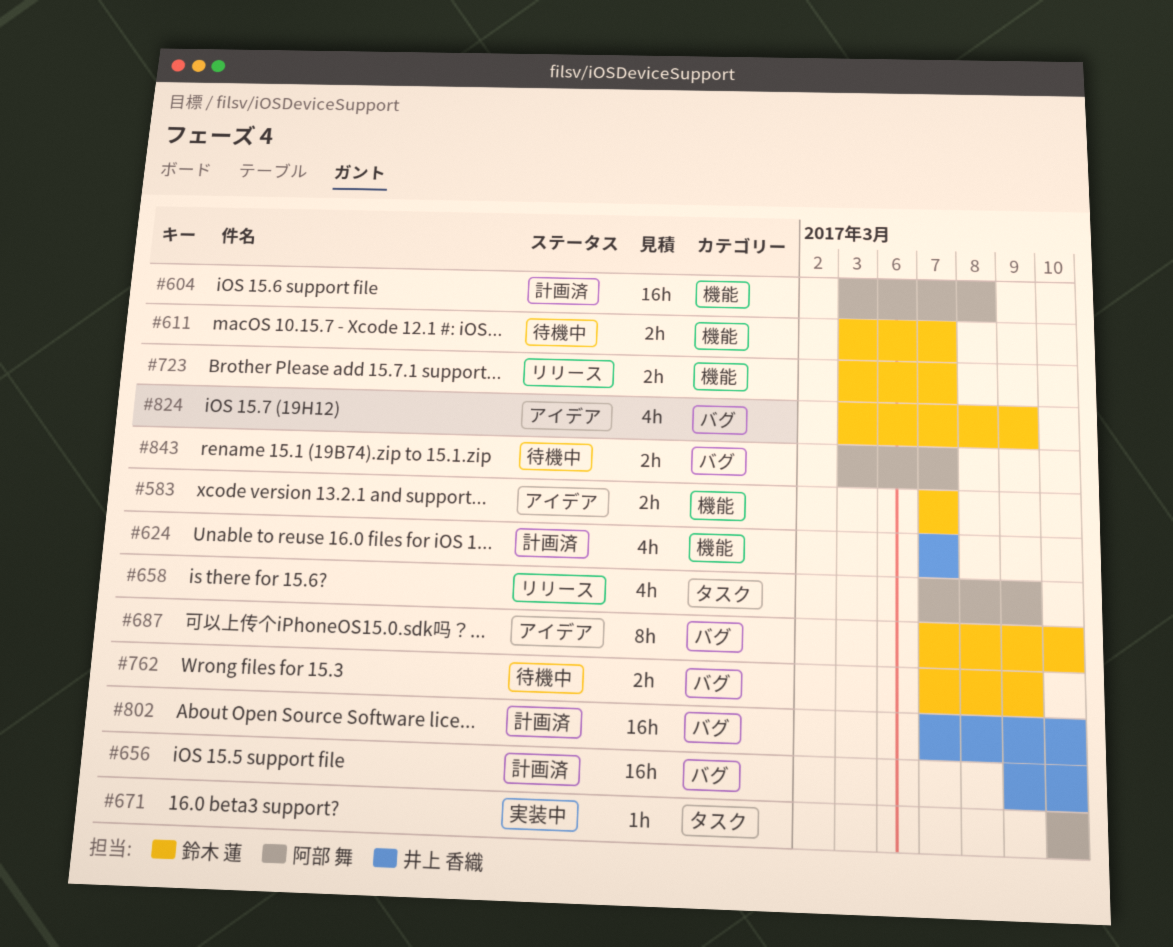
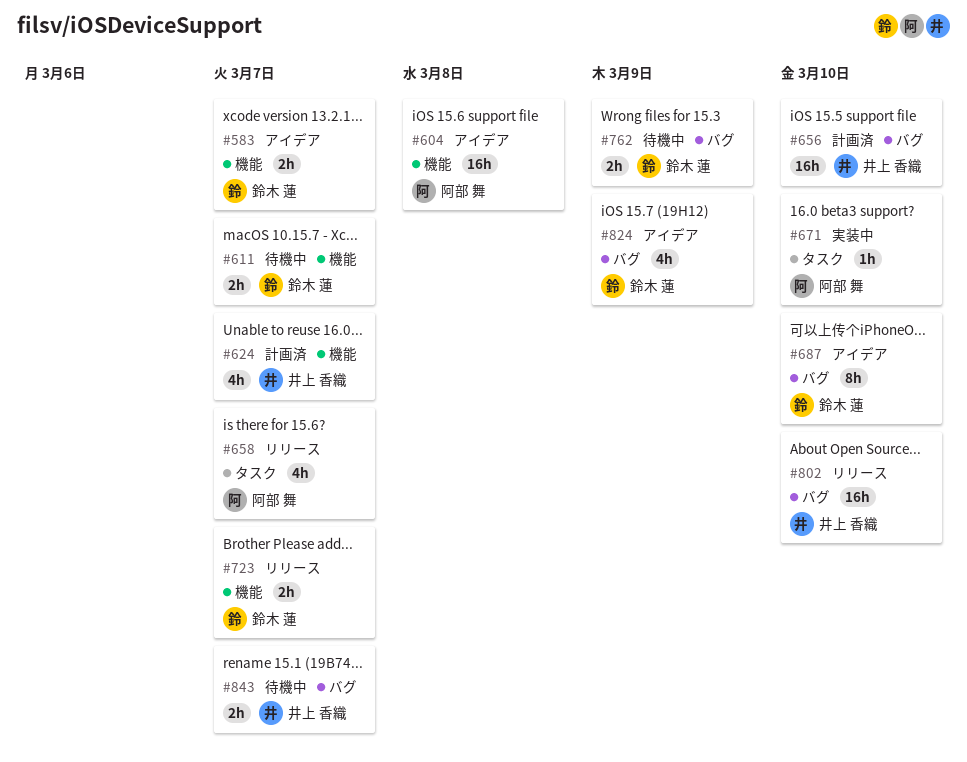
#604, status: 計画済 -> アイデア
#658, due: Mar 9 -> Mar 7
#802, status: 計画済 -> リリース
#843, owner: 阿部 舞 -> 井上 香織

